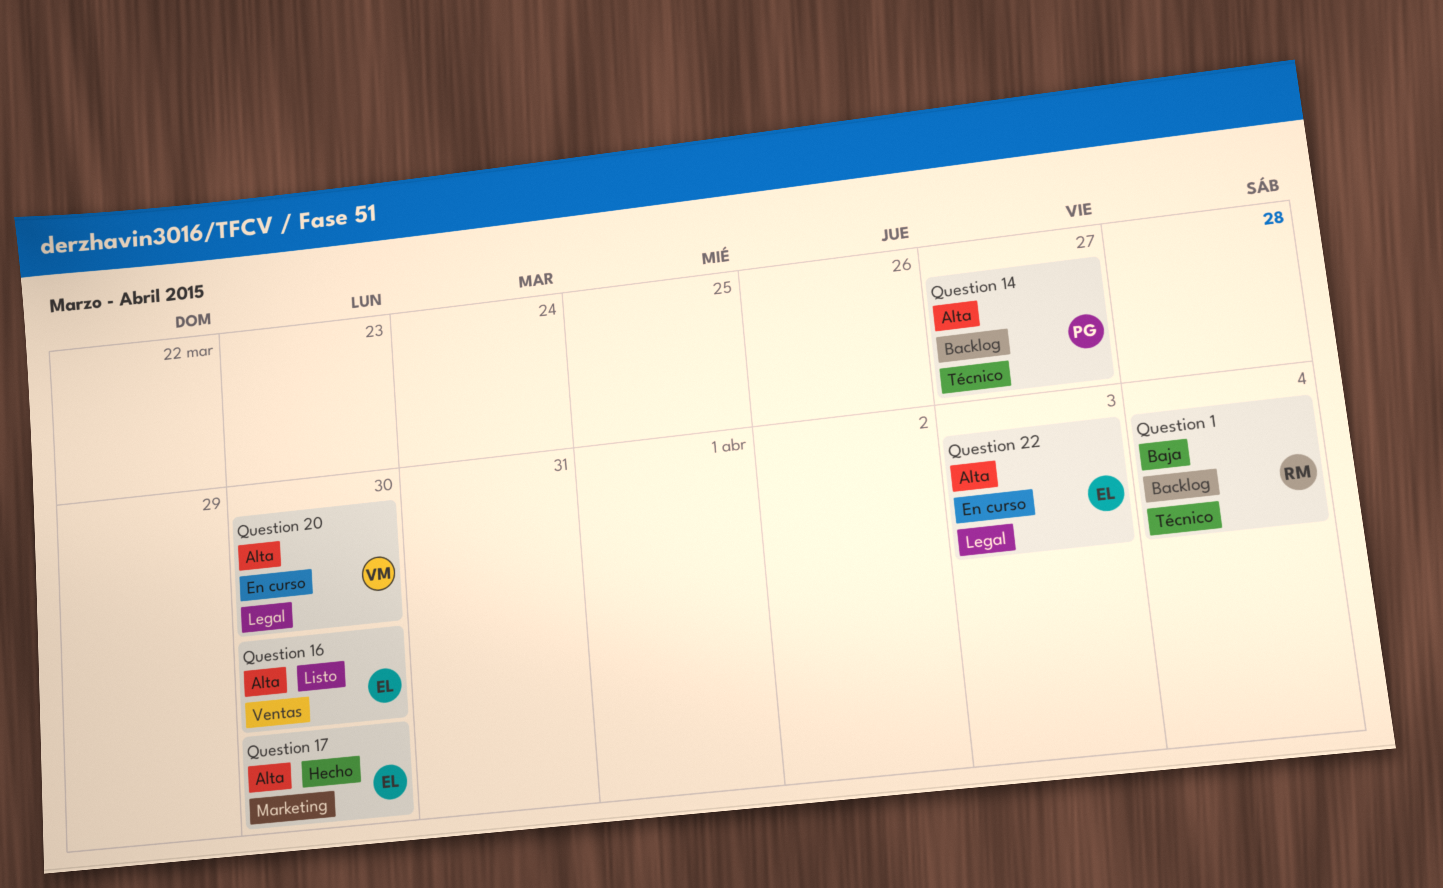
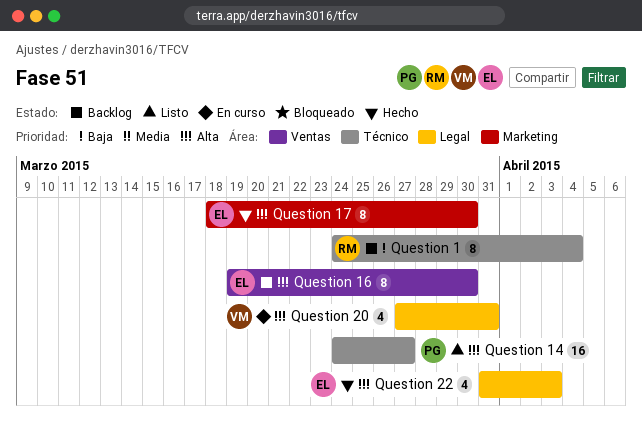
Question 14, status: Backlog -> Listo
Question 16, status: Listo -> Backlog
Question 20, due: Mar 30 -> Mar 31
Question 22, status: En curso -> Hecho

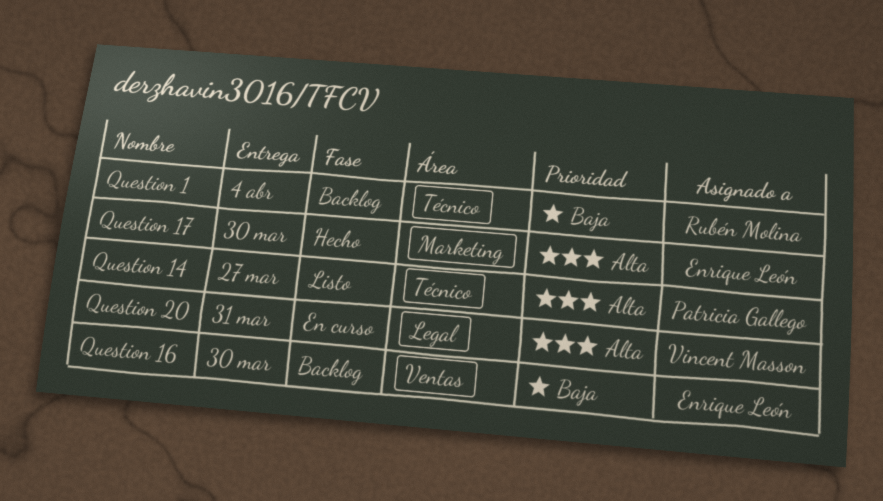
Question 16, priority: Alta -> Baja
Question 22: present -> none

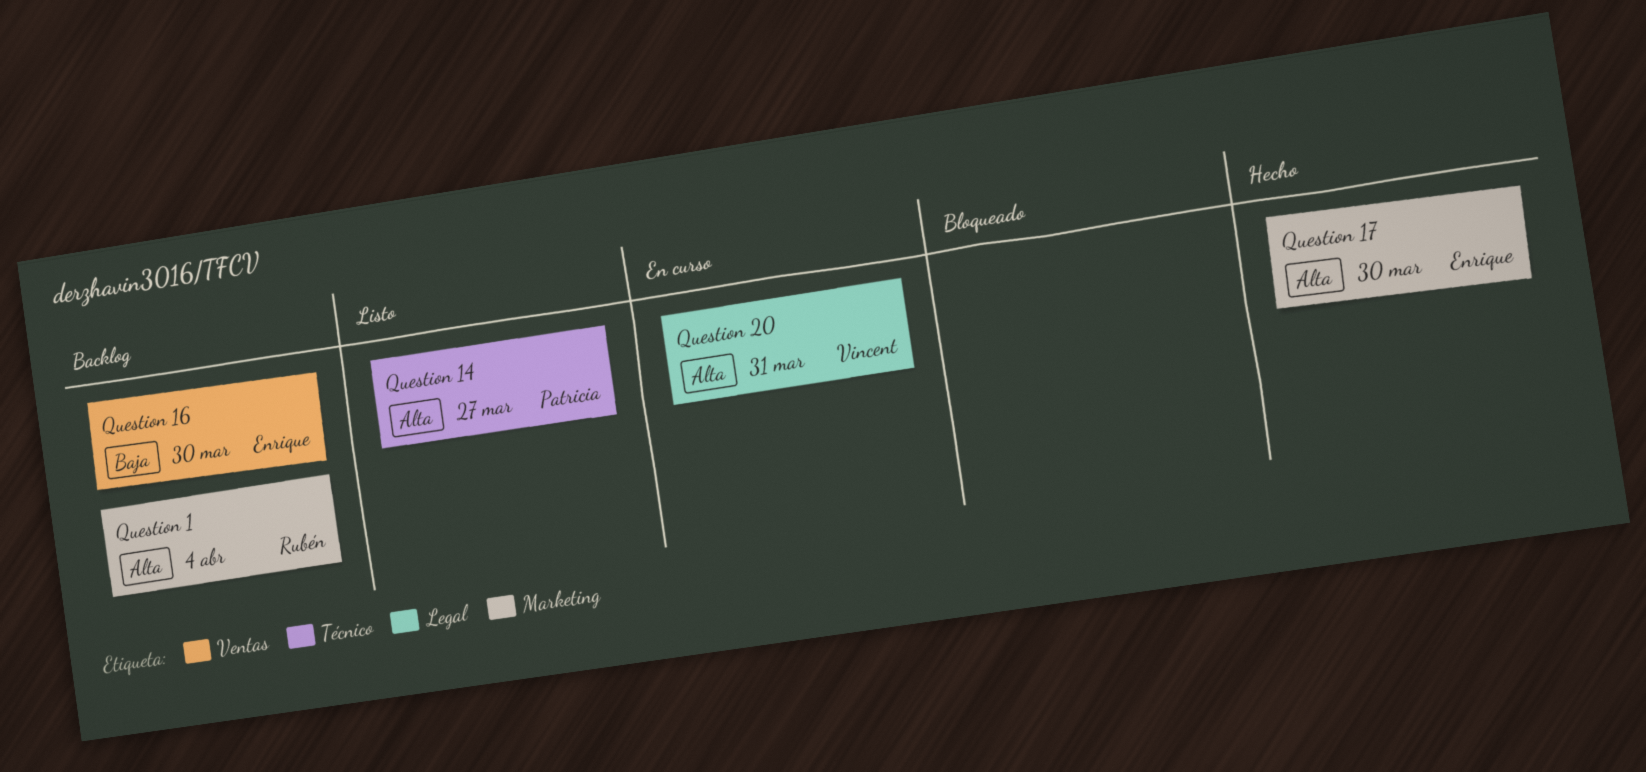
Question 1, priority: Baja -> Alta
Question 1, label: Técnico -> Marketing

